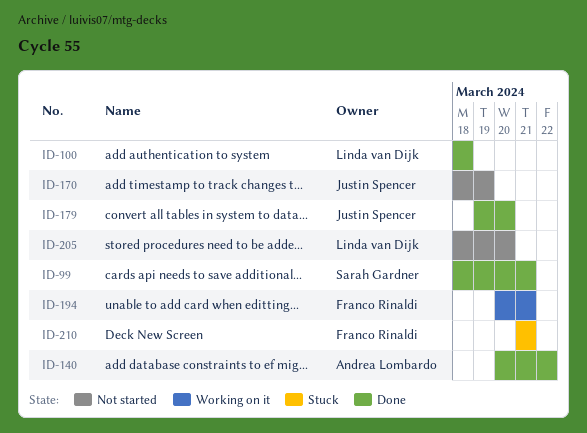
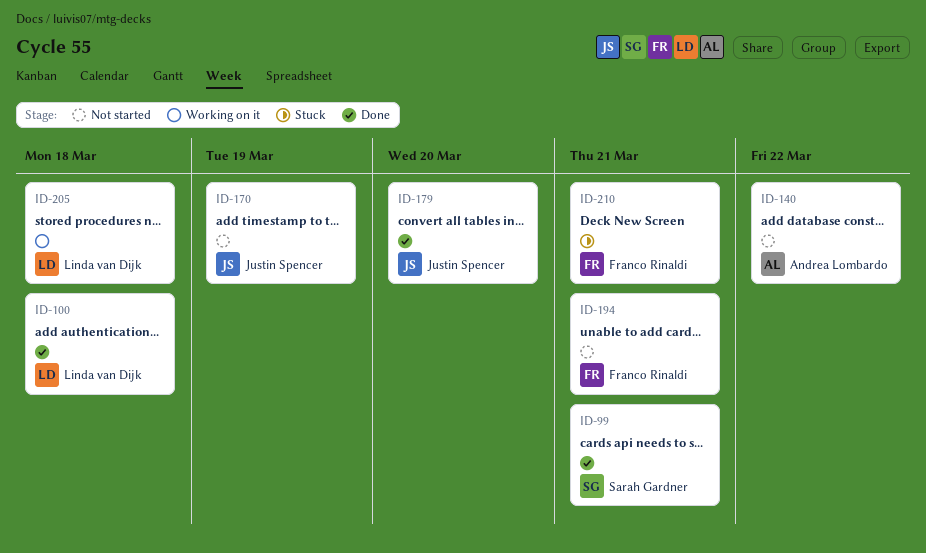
ID-140, status: Done -> Not started
ID-194, status: Working on it -> Not started
ID-205, status: Not started -> Working on it
ID-205, due: Mar 20 -> Mar 18

